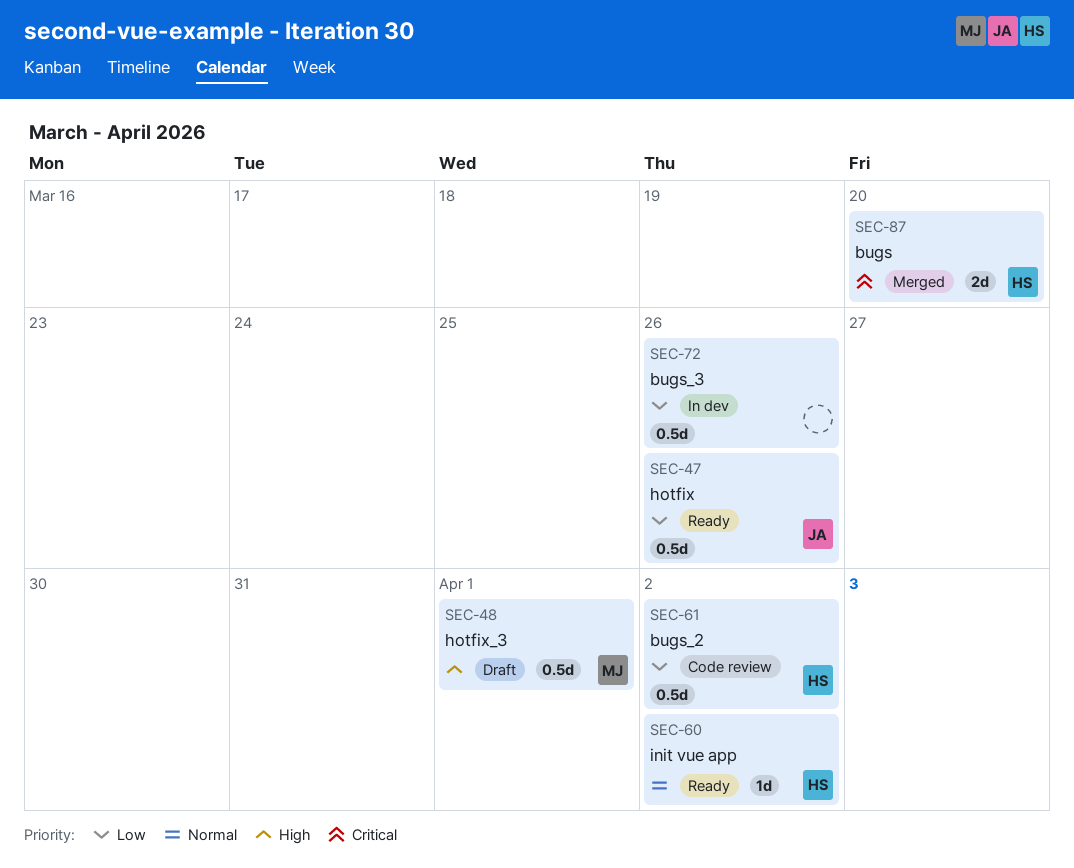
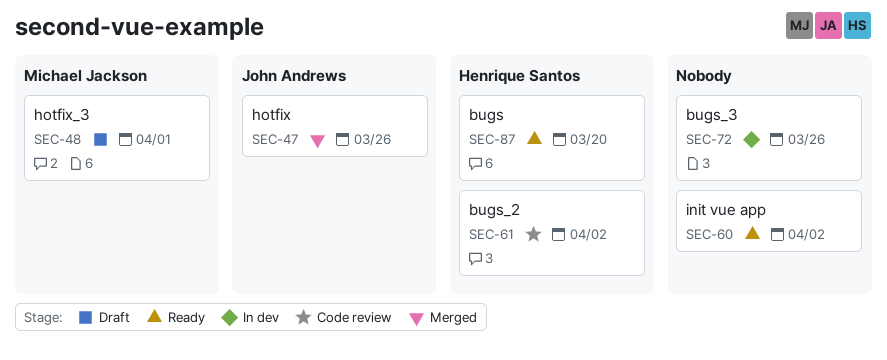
SEC-47, status: Ready -> Merged
SEC-60, owner: Henrique Santos -> none
SEC-87, status: Merged -> Ready

